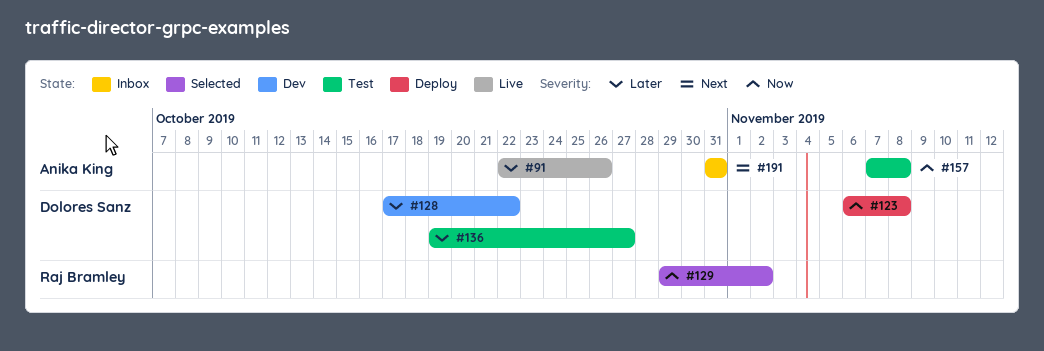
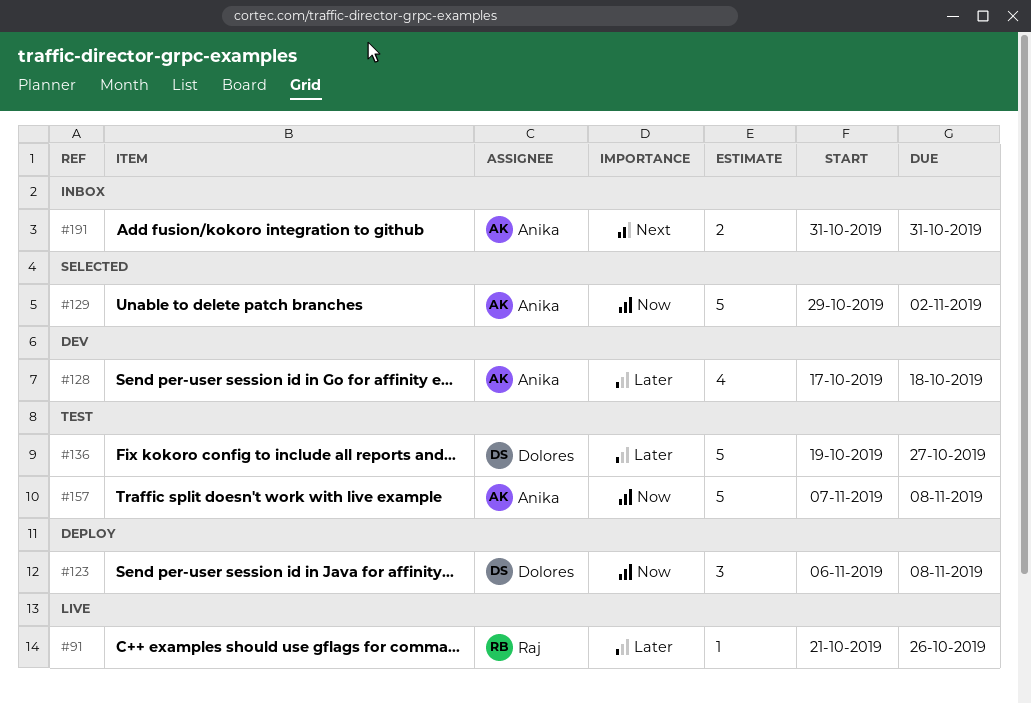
#91, owner: Anika King -> Raj Bramley
#91, start: Oct 22 -> Oct 21
#128, owner: Dolores Sanz -> Anika King
#128, due: Oct 22 -> Oct 18
#129, owner: Raj Bramley -> Anika King

